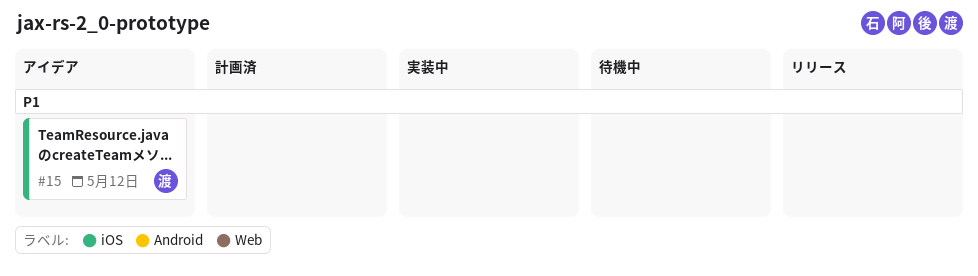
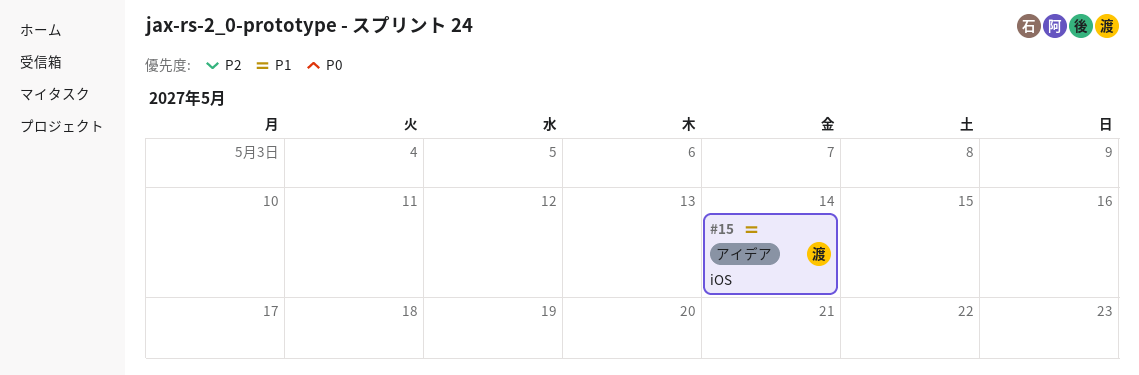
#15, due: May 12 -> May 14

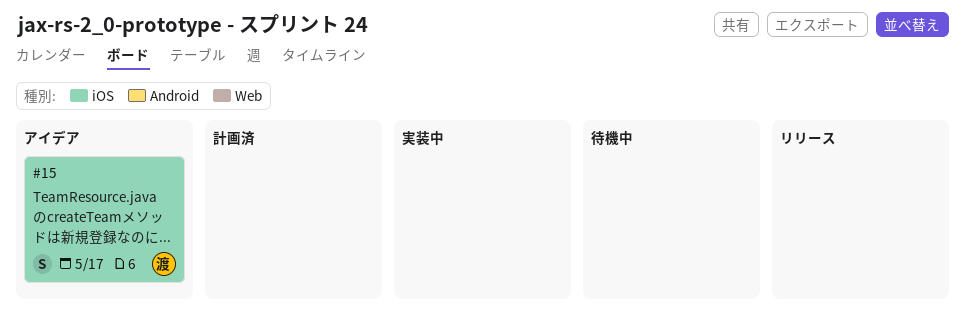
#15, due: May 14 -> May 17

